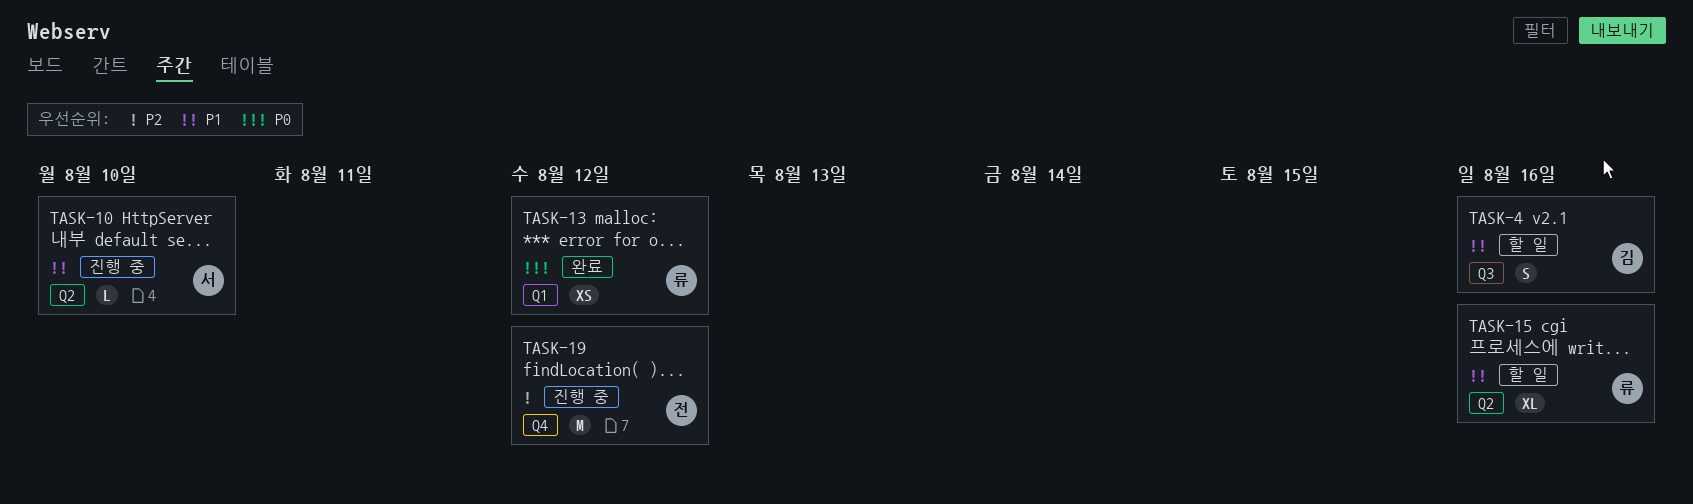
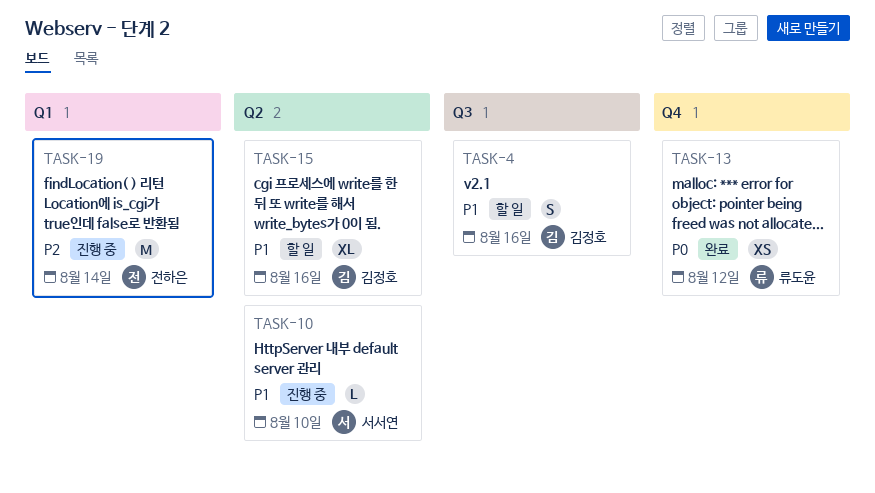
TASK-13, label: Q1 -> Q4
TASK-15, owner: 류도윤 -> 김정호
TASK-19, label: Q4 -> Q1
TASK-19, due: Aug 12 -> Aug 14

